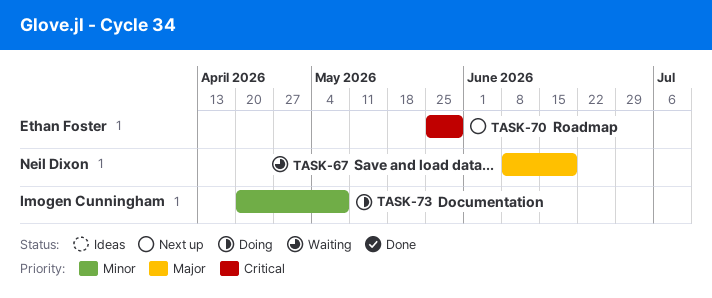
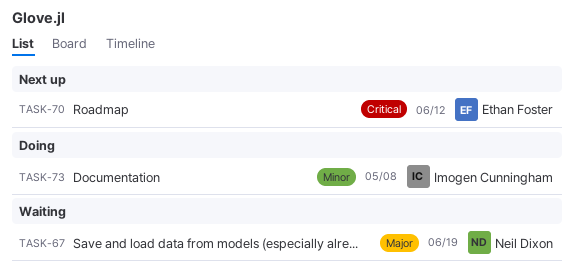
TASK-70, due: May 29 -> Jun 12

